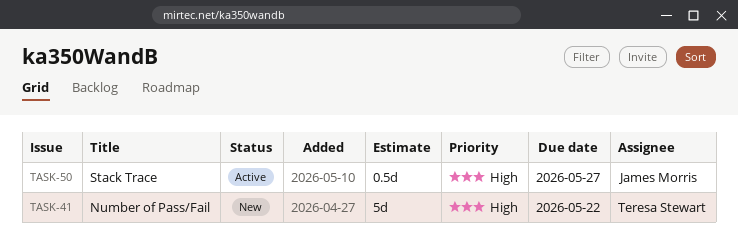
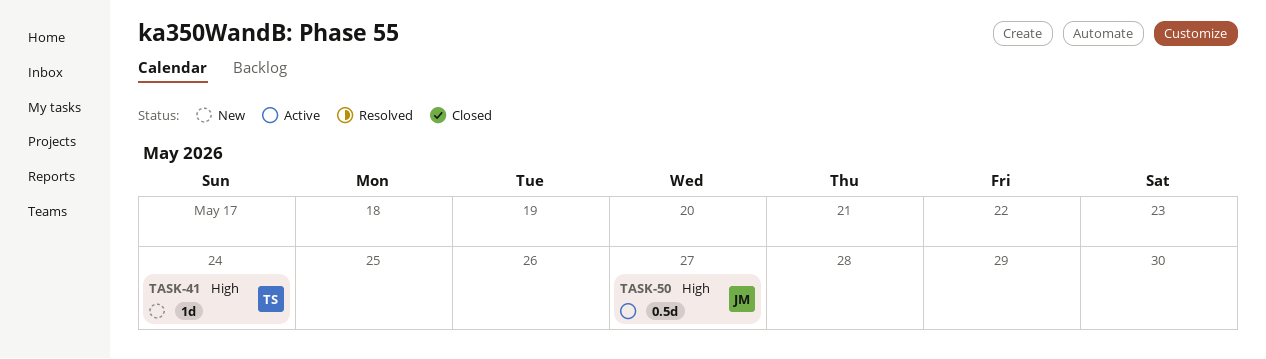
TASK-41, estimate: 5d -> 1d
TASK-41, due: May 22 -> May 24

